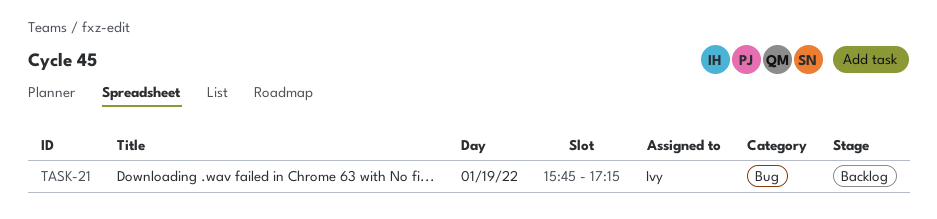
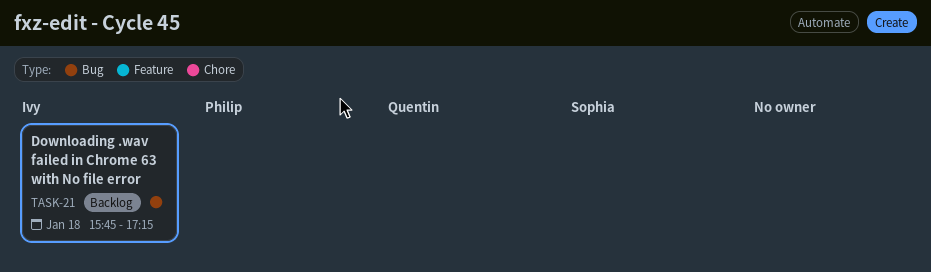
TASK-21, day: Jan 19 -> Jan 18

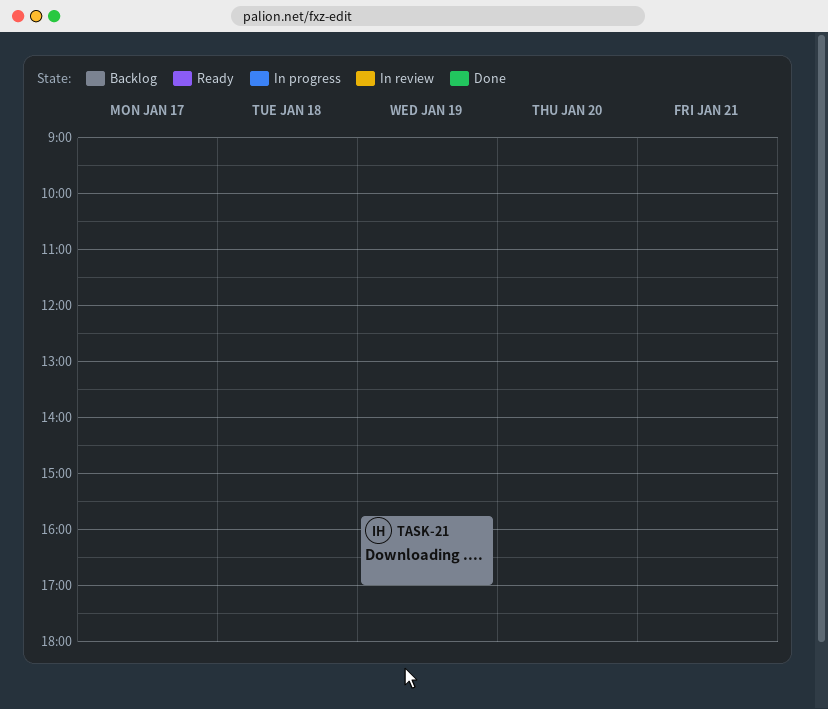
TASK-21, day: Jan 18 -> Jan 19
TASK-21, ends: 17:15 -> 17:00

